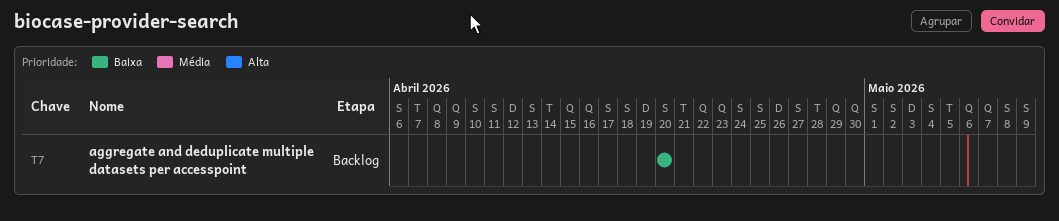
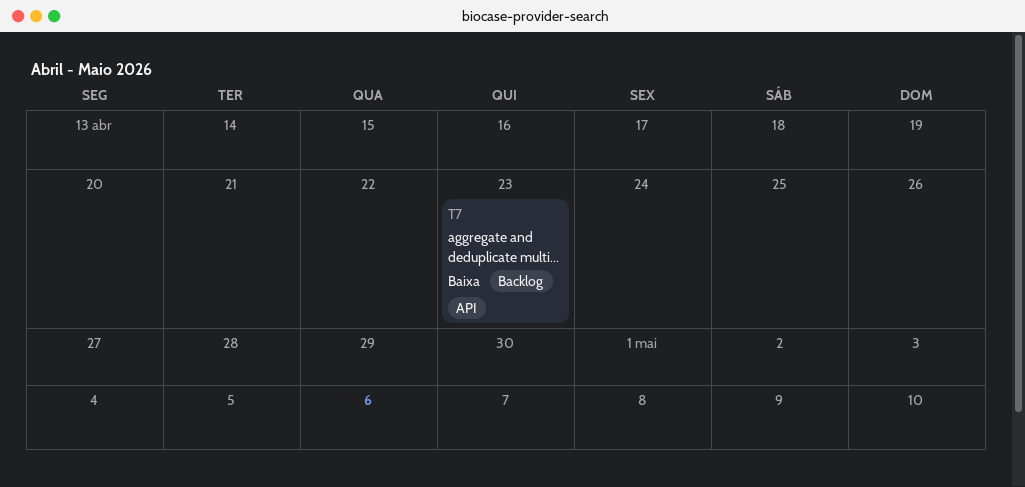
T7, due: Apr 20 -> Apr 23

